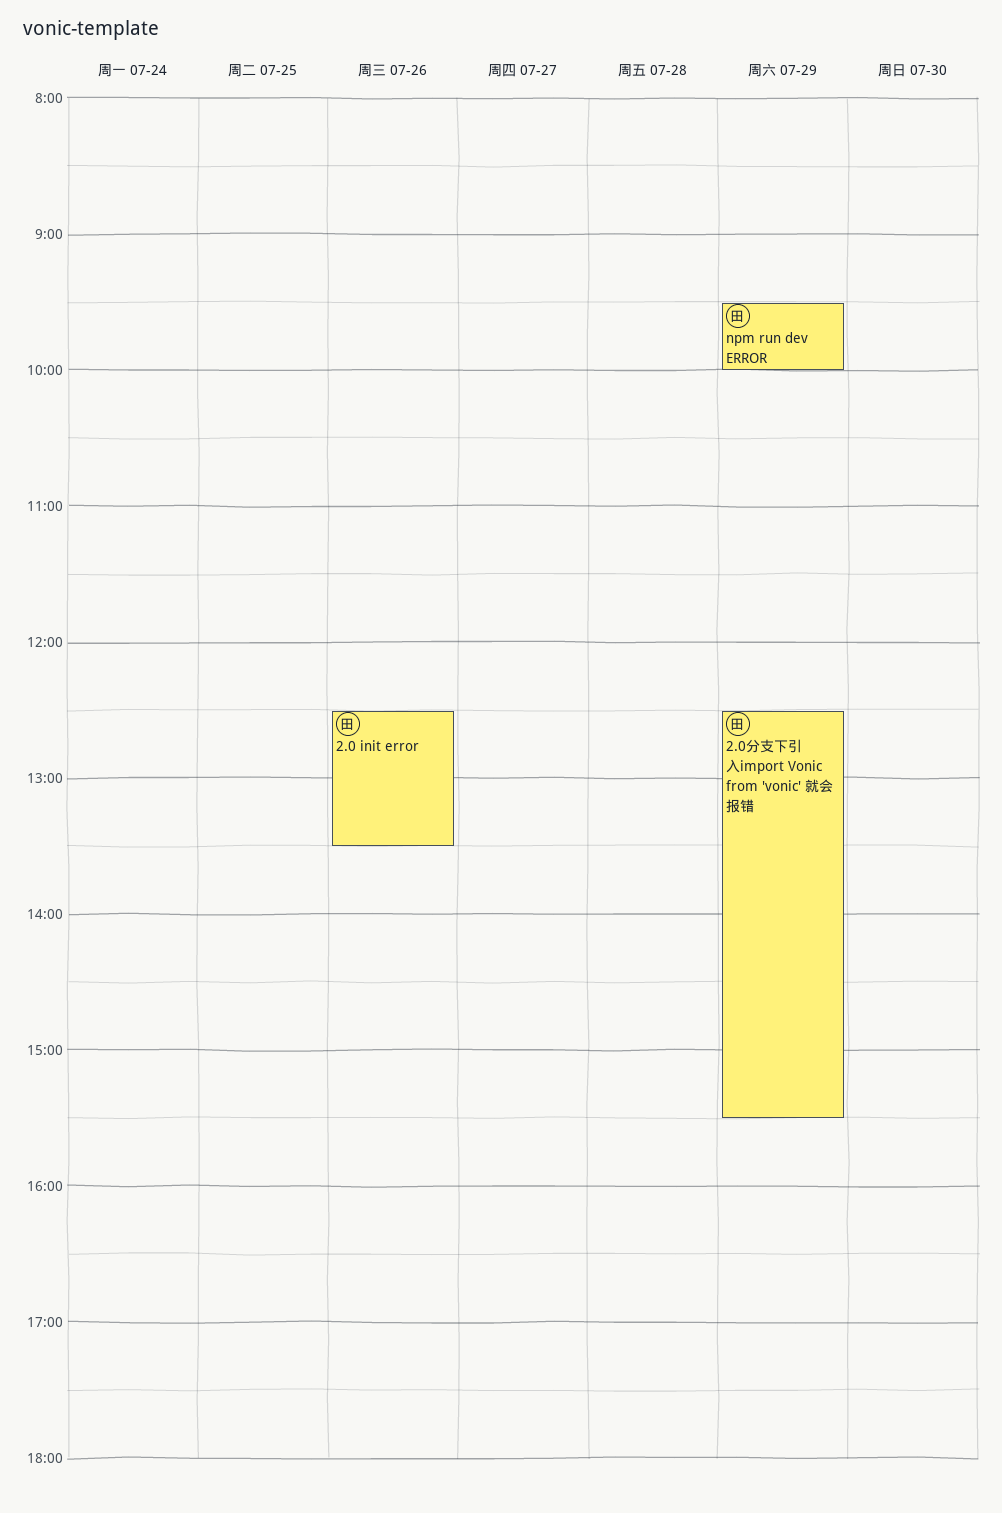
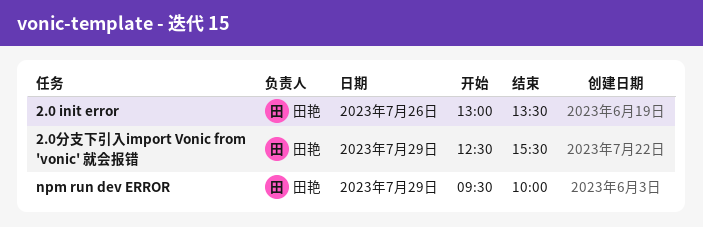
2.0 init error, begins: 12:30 -> 13:00

